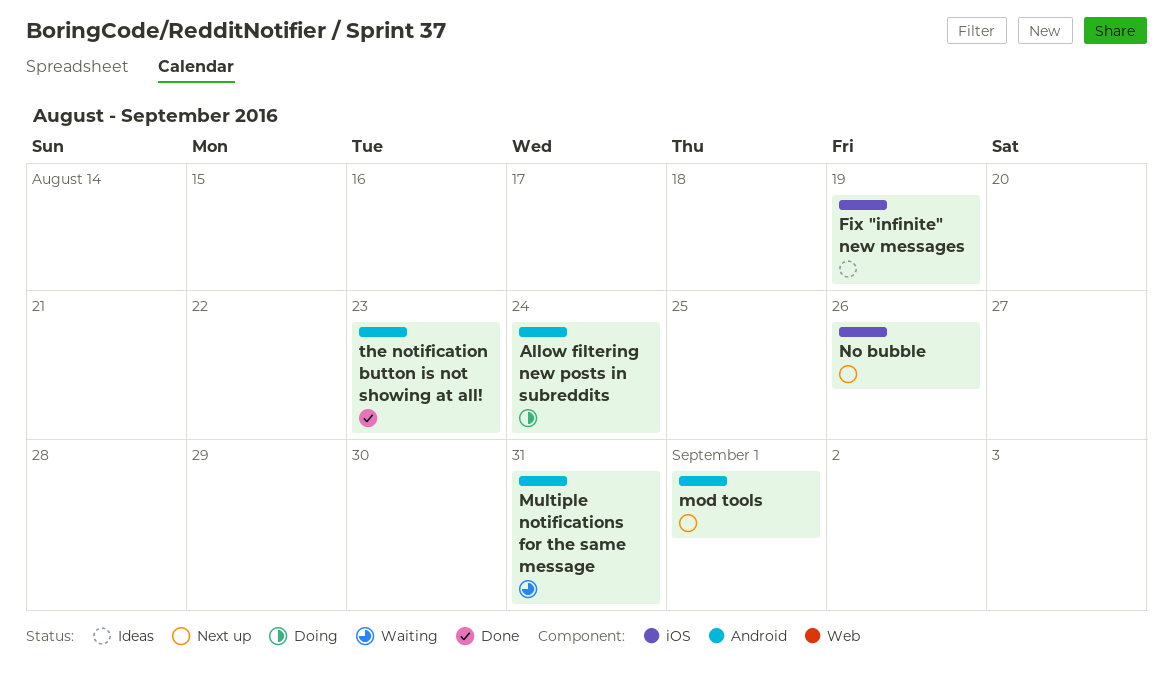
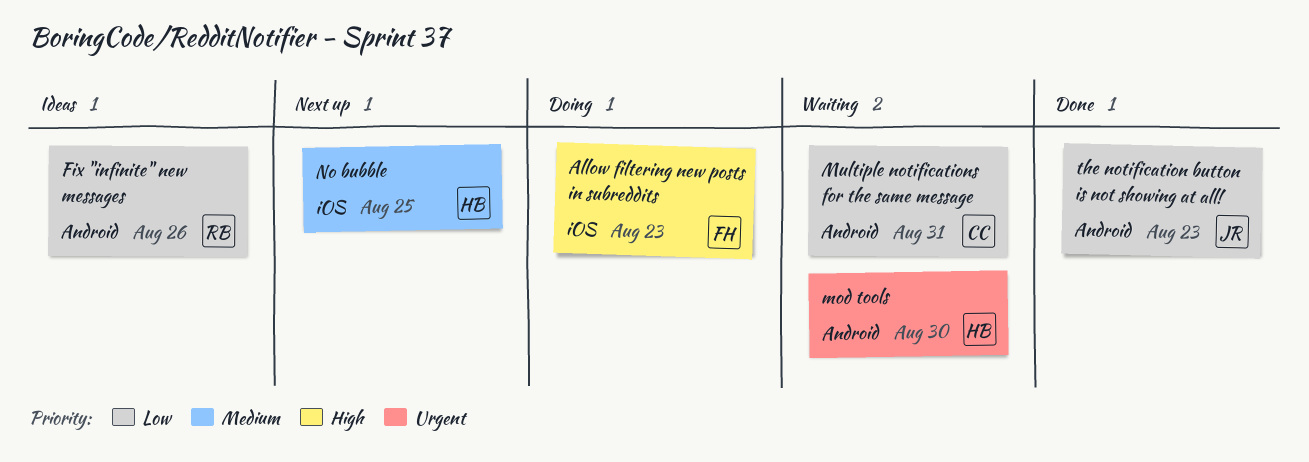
Allow filtering new posts in subreddits, label: Android -> iOS
Allow filtering new posts in subreddits, due: Aug 24 -> Aug 23
Fix "infinite" new messages, label: iOS -> Android
Fix "infinite" new messages, due: Aug 19 -> Aug 26
mod tools, status: Next up -> Waiting
mod tools, due: Sep 1 -> Aug 30
No bubble, due: Aug 26 -> Aug 25

